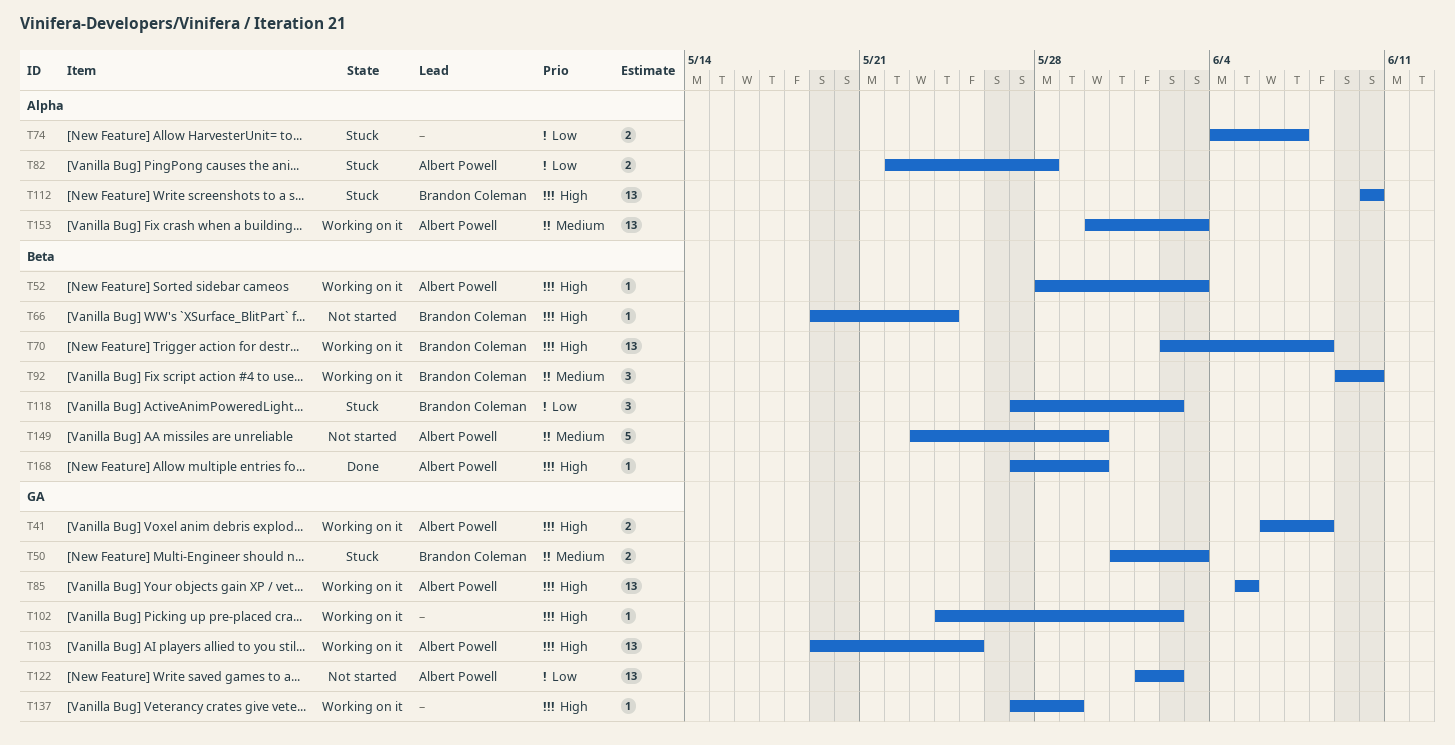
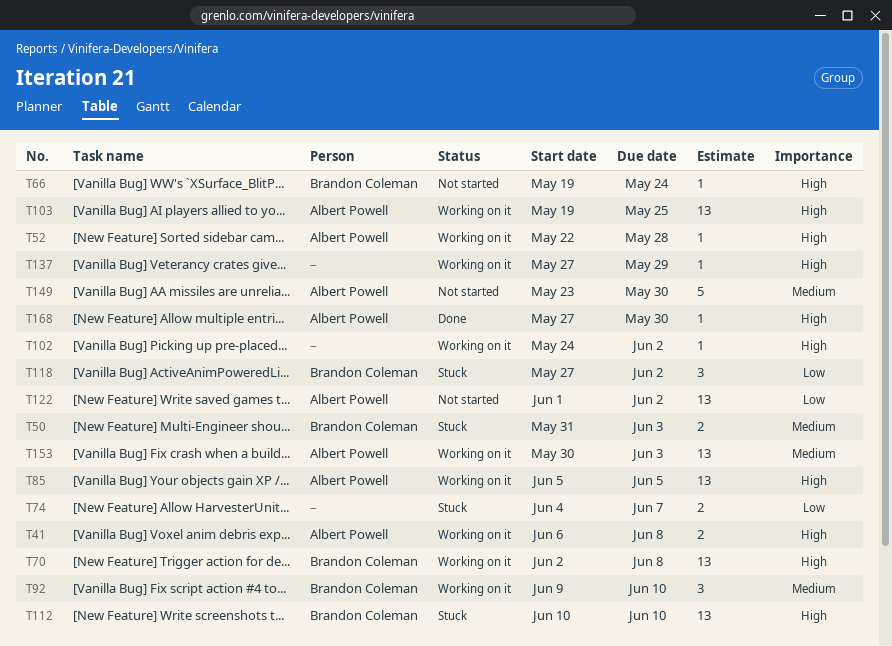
T52, start: May 28 -> May 22
T52, due: Jun 3 -> May 28
T82: present -> none

